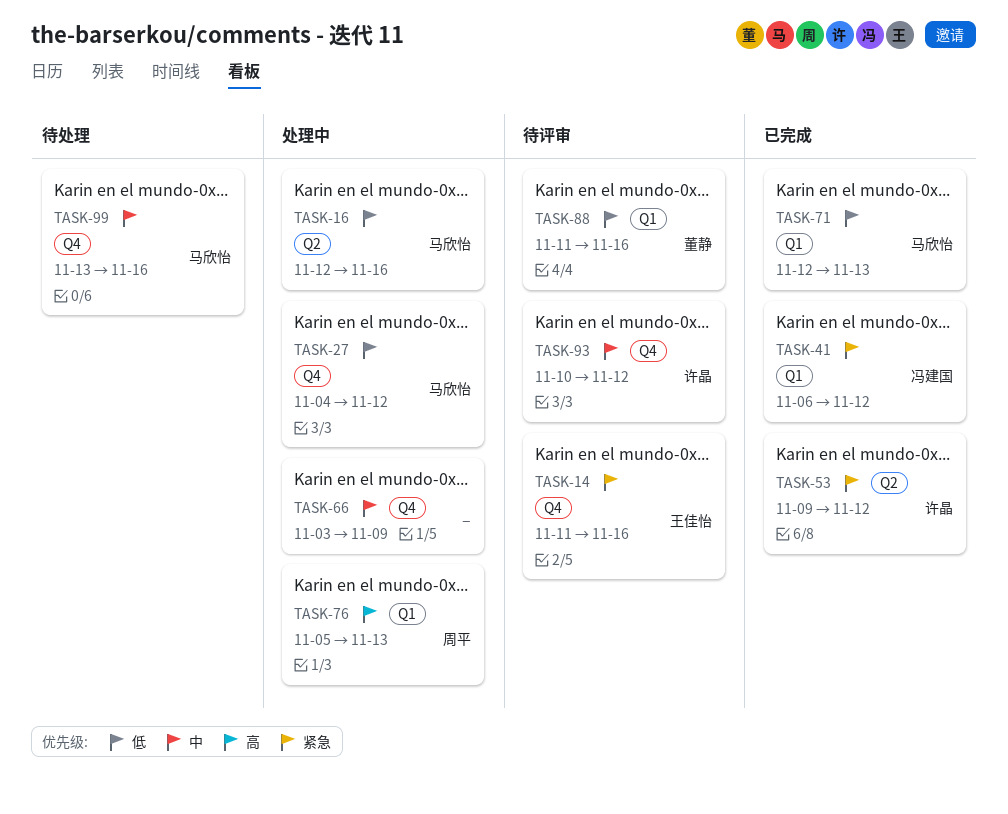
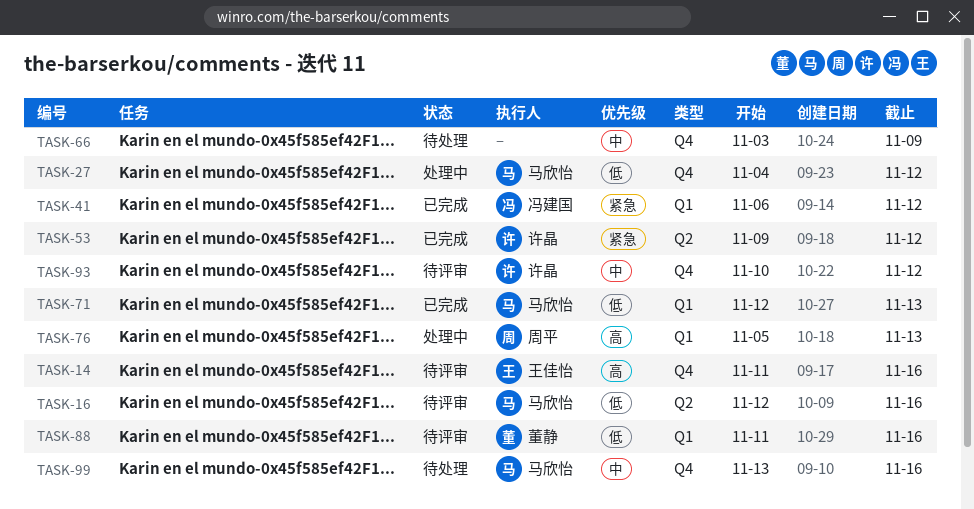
TASK-14, priority: 紧急 -> 高
TASK-16, status: 处理中 -> 待评审
TASK-66, status: 处理中 -> 待处理

